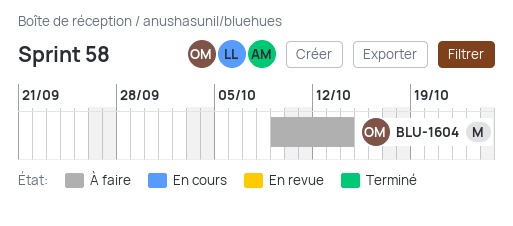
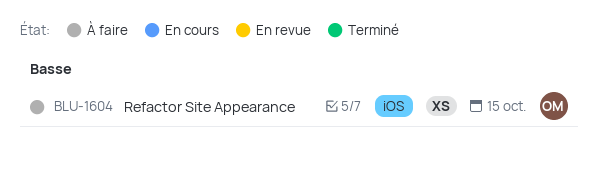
BLU-1604, estimate: M -> XS
BLU-1604, due: Oct 14 -> Oct 15

